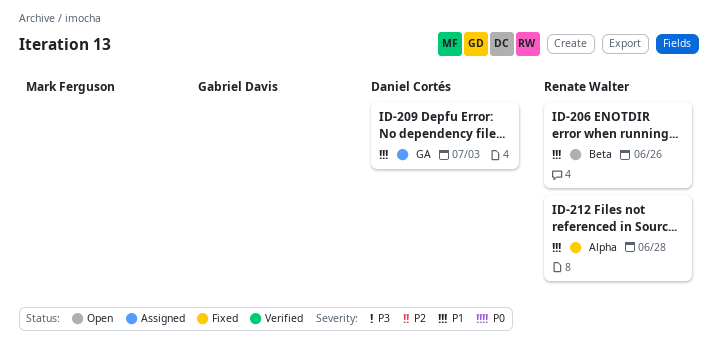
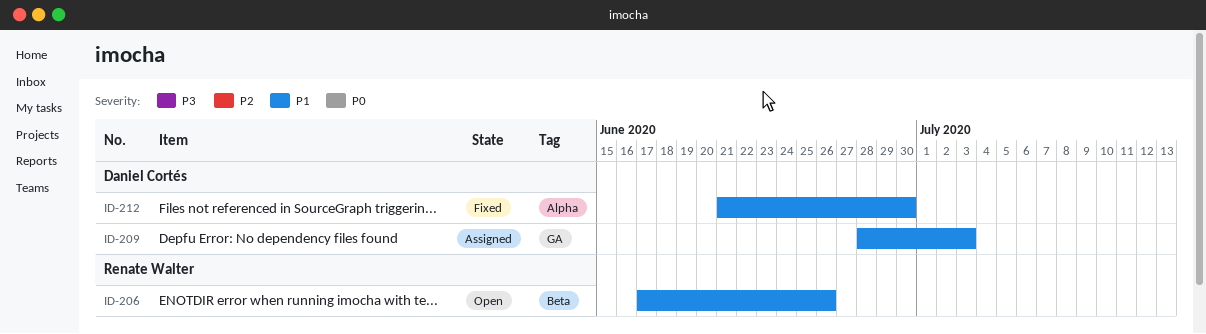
ID-212, owner: Renate Walter -> Daniel Cortés
ID-212, due: Jun 28 -> Jun 30

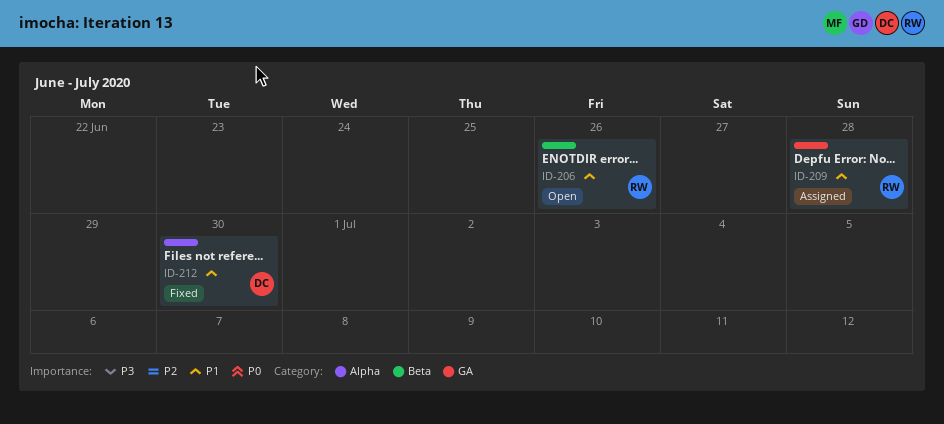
ID-209, owner: Daniel Cortés -> Renate Walter
ID-209, due: Jul 3 -> Jun 28

